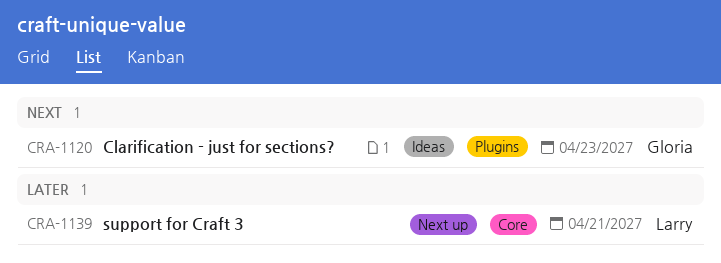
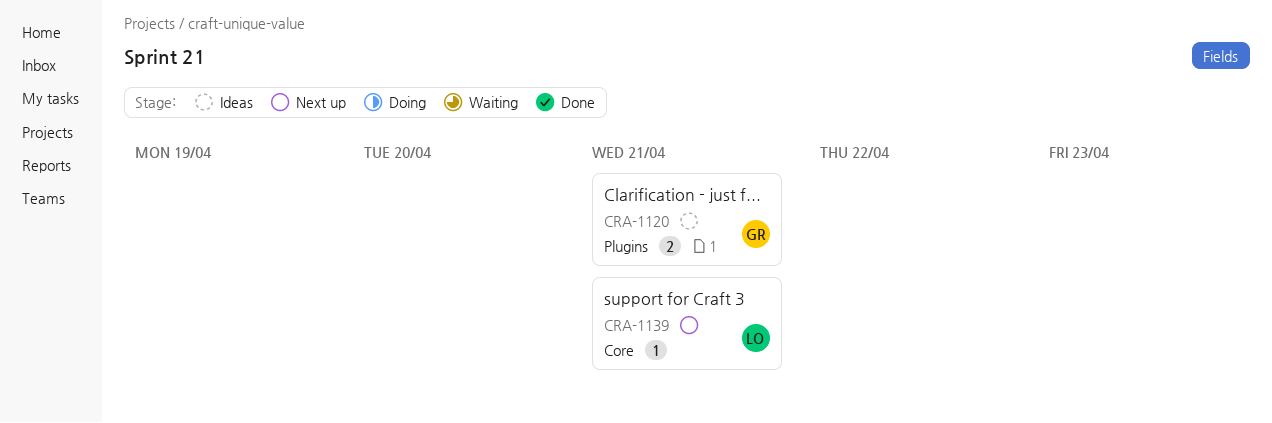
CRA-1120, due: Apr 23 -> Apr 21

